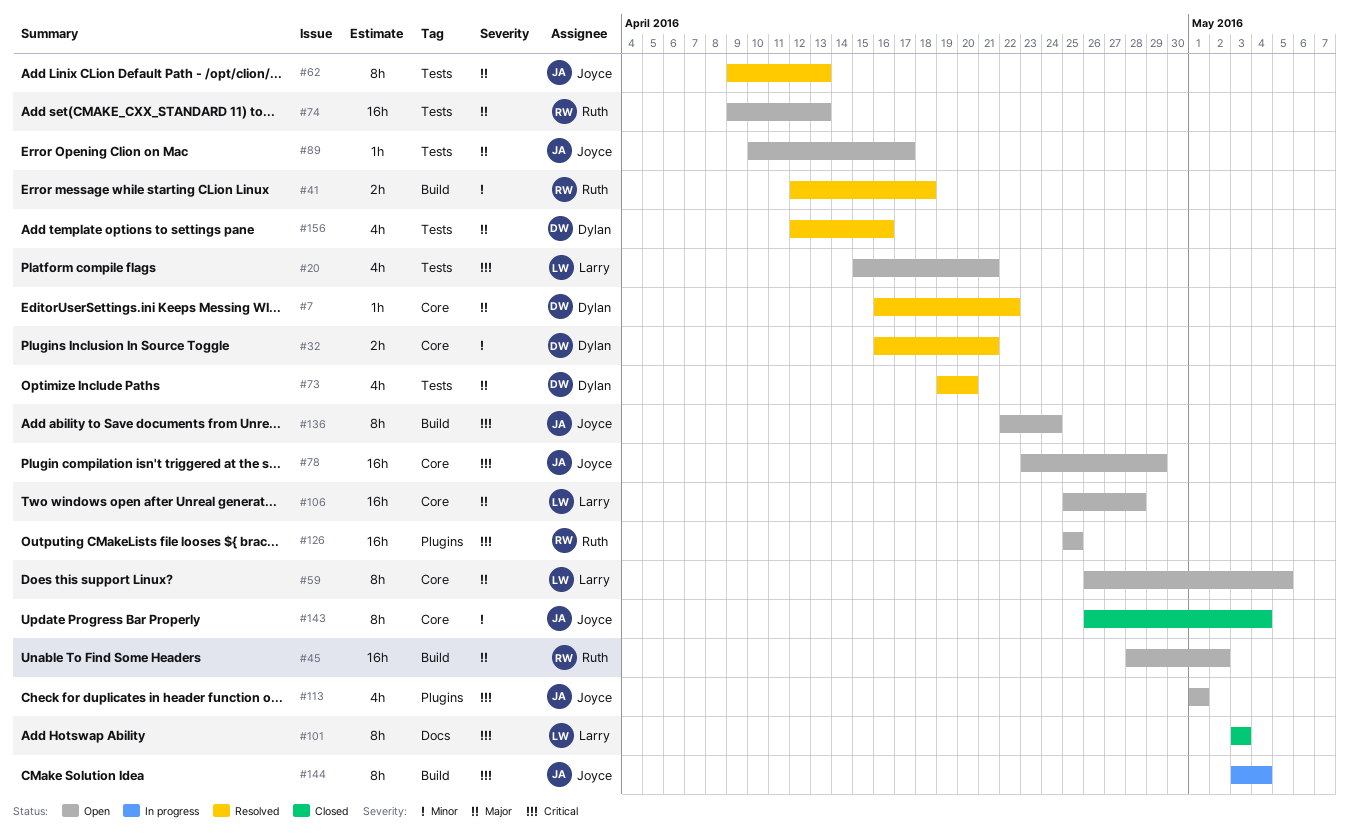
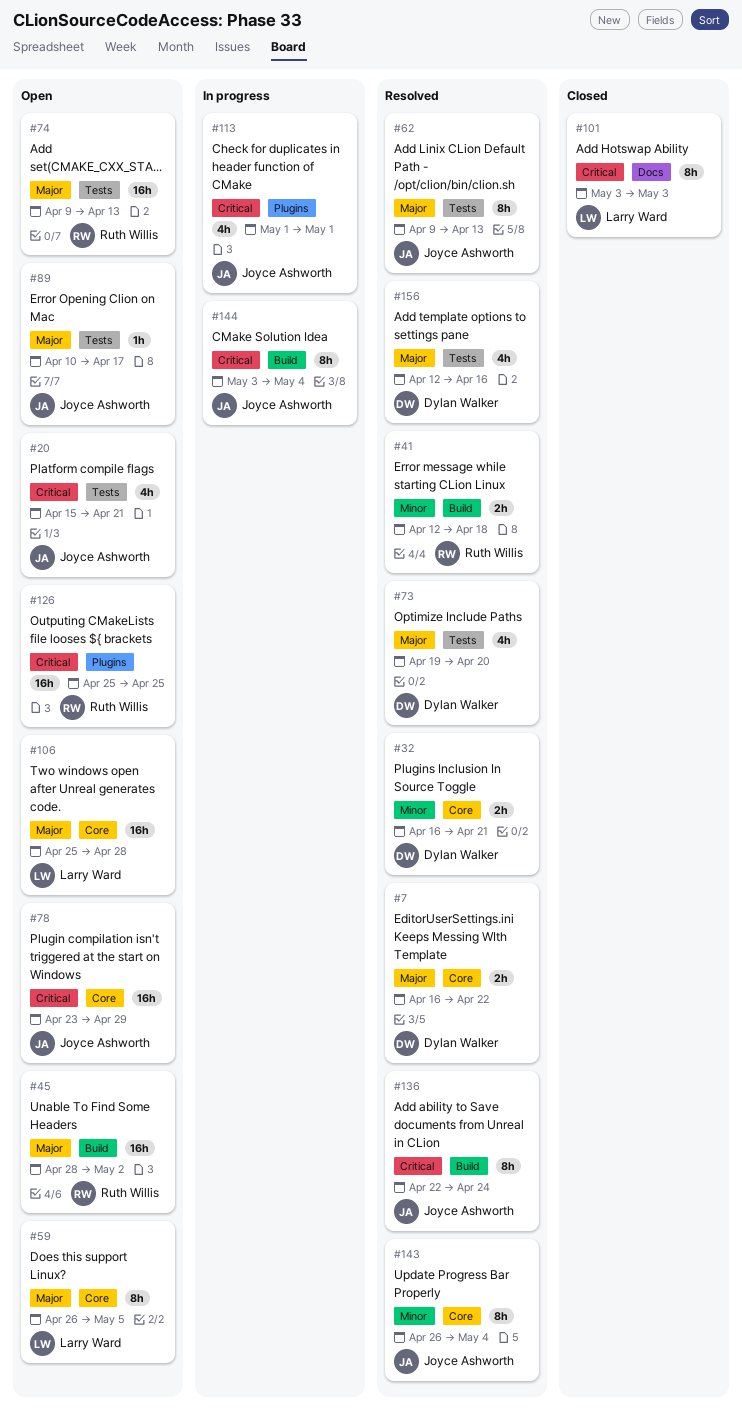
#7, estimate: 1h -> 2h
#20, owner: Larry Ward -> Joyce Ashworth
#113, status: Open -> In progress
#136, status: Open -> Resolved
#143, status: Closed -> Resolved

